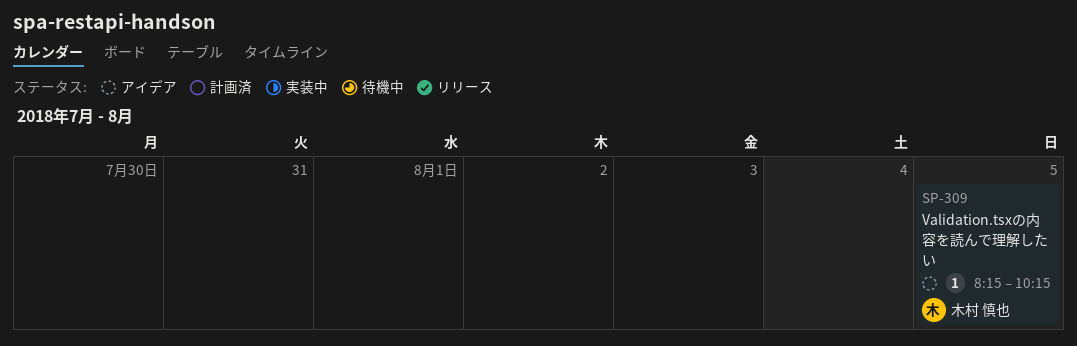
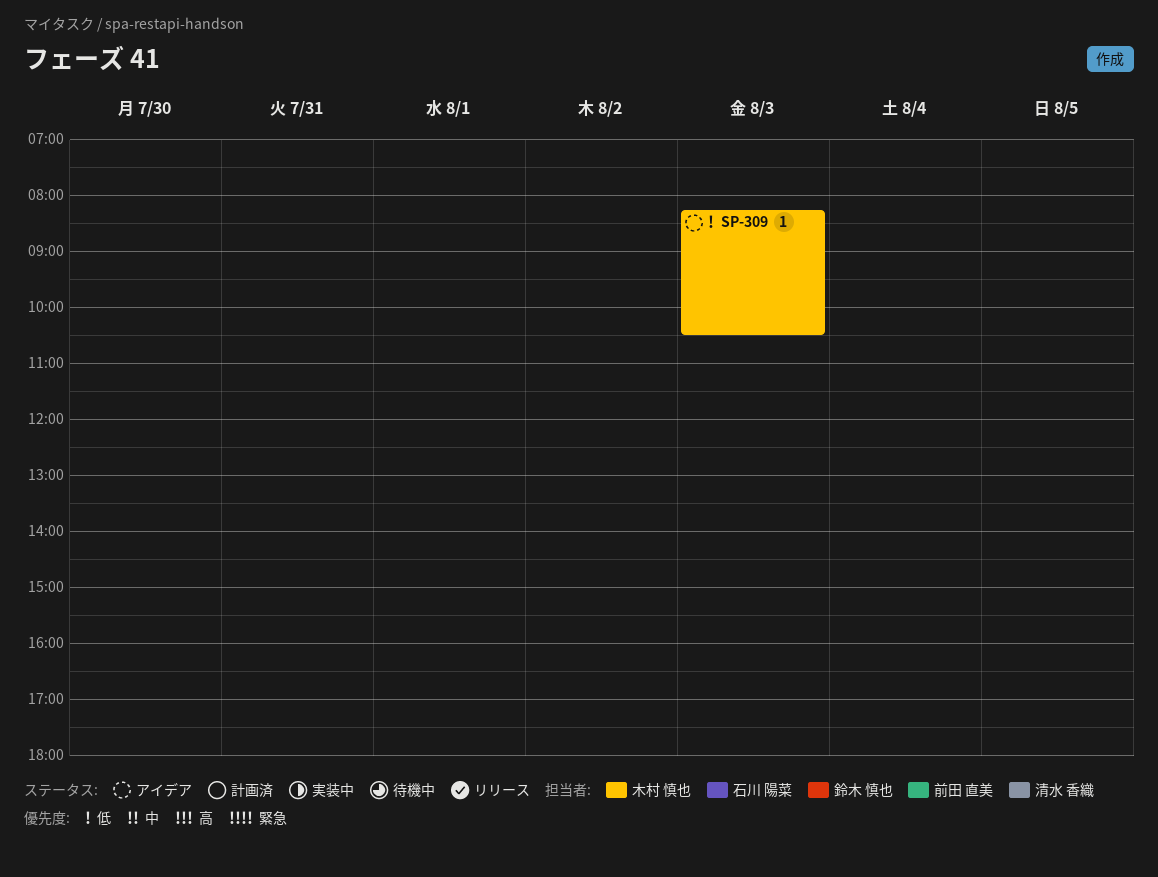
SP-309, day: Aug 5 -> Aug 3
SP-309, ends: 10:15 -> 10:30

